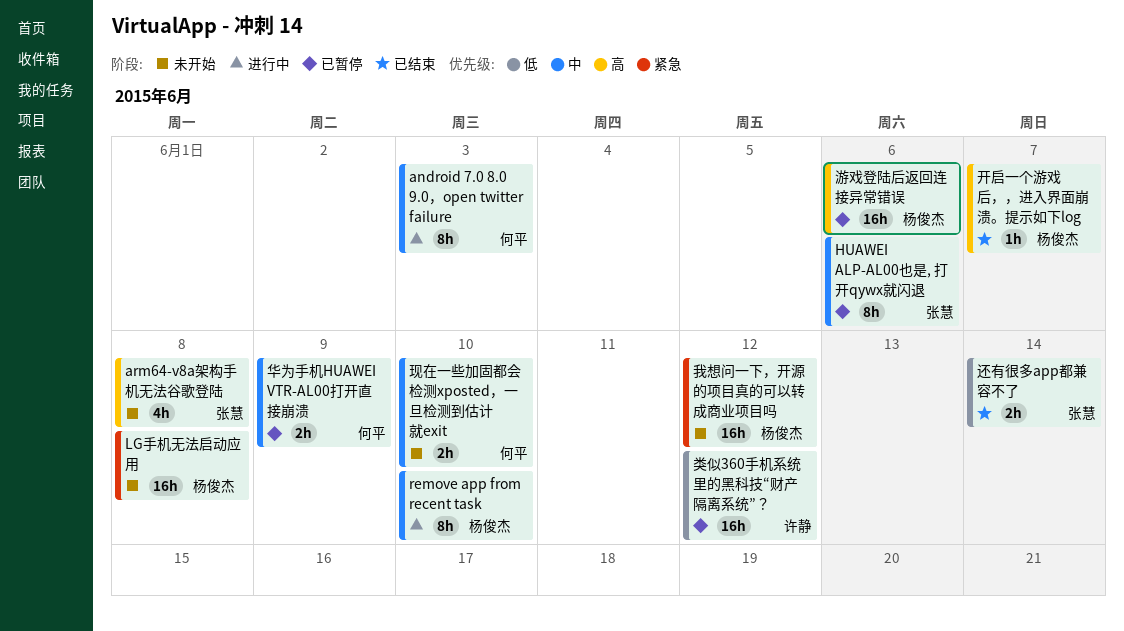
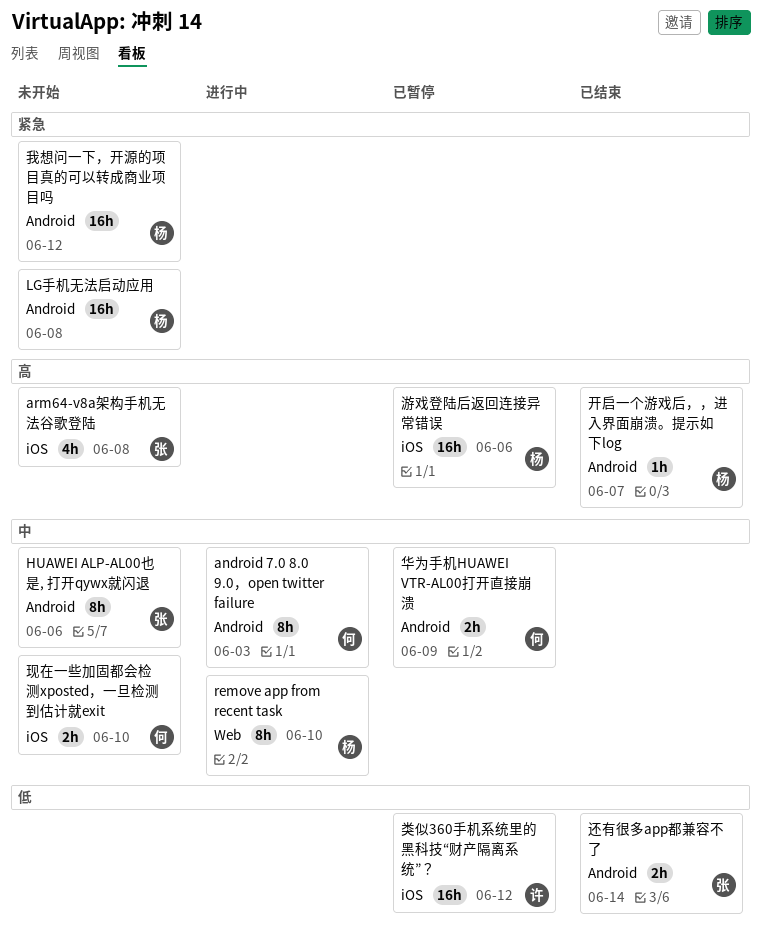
HUAWEI ALP-AL00也是, 打开qywx就闪退, status: 已暂停 -> 未开始

